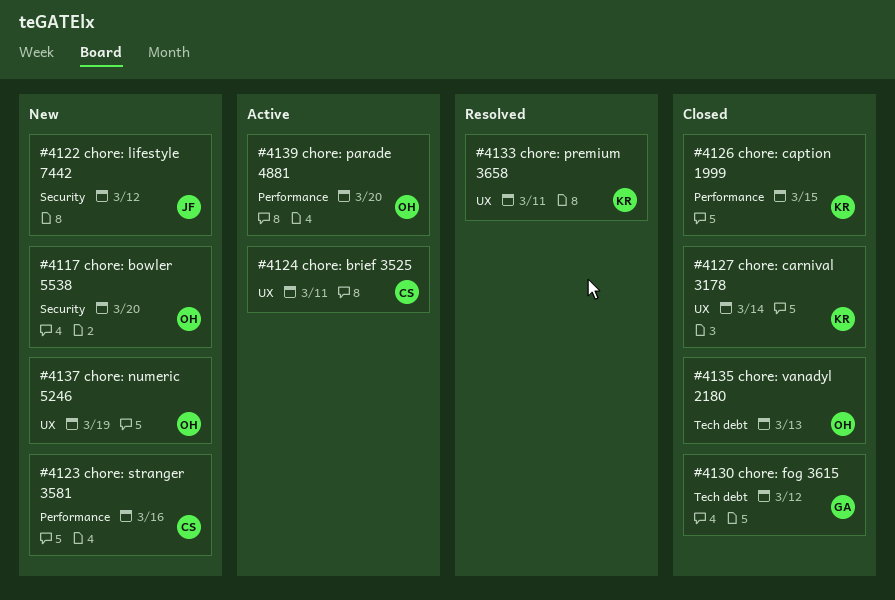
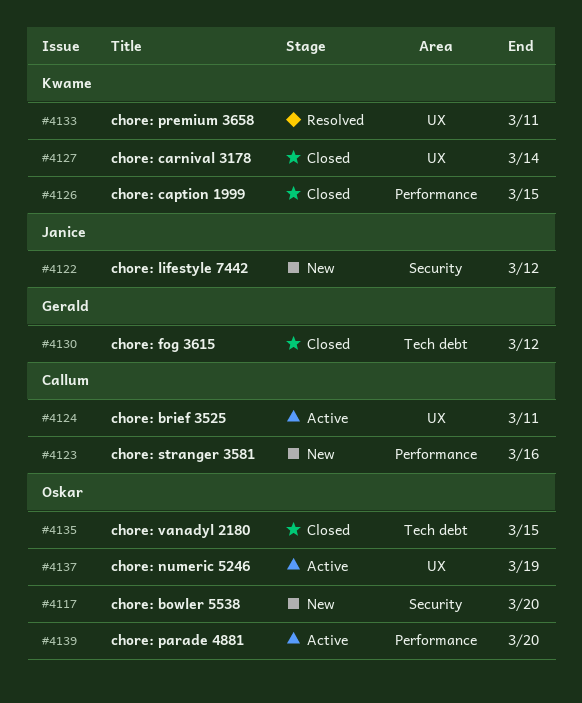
#4135, due: Mar 13 -> Mar 15
#4137, status: New -> Active

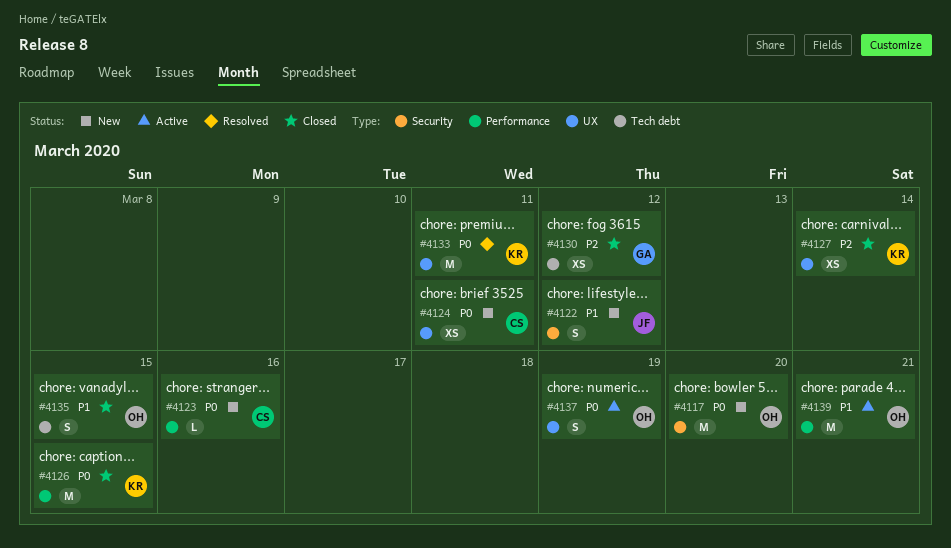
#4124, status: Active -> New
#4139, due: Mar 20 -> Mar 21

